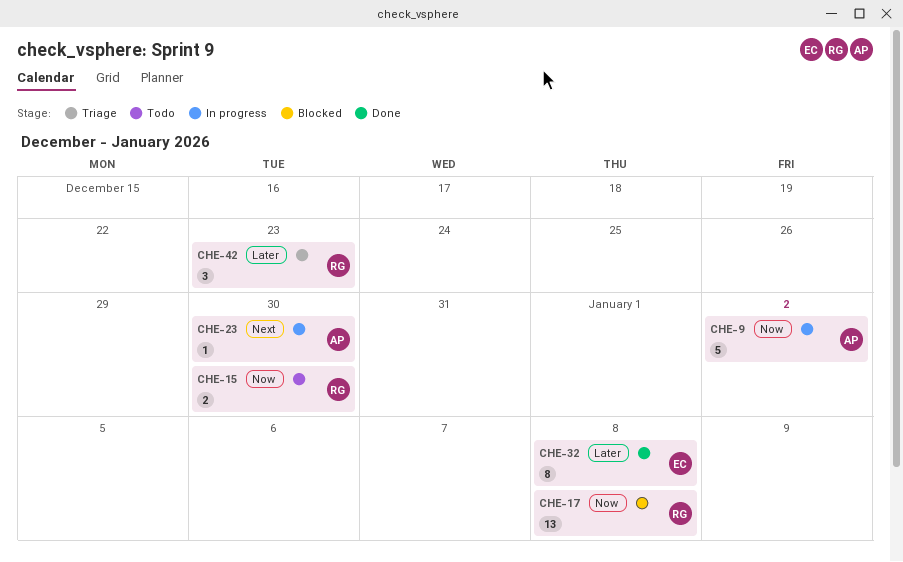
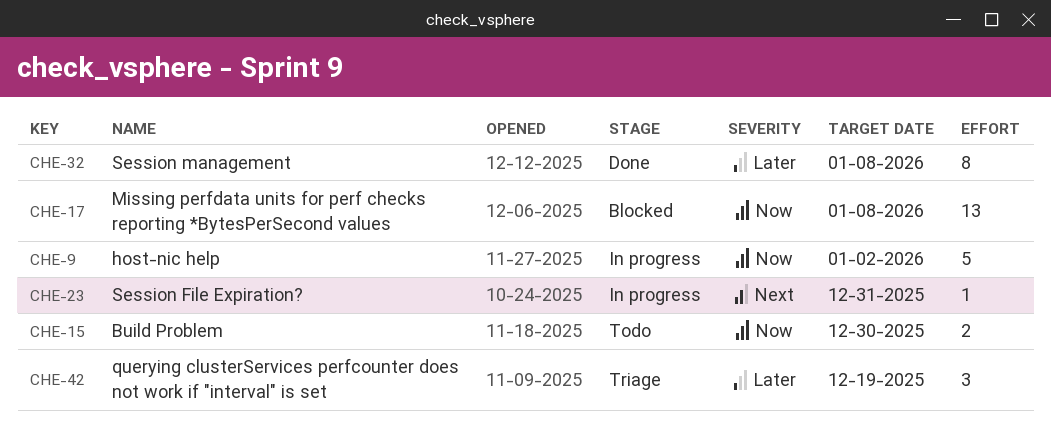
CHE-23, due: Dec 30 -> Dec 31
CHE-42, due: Dec 23 -> Dec 19

